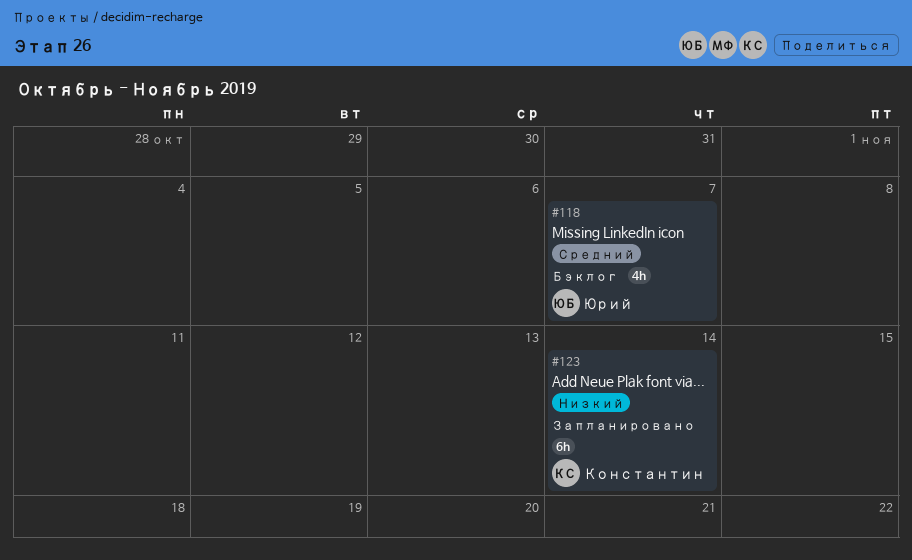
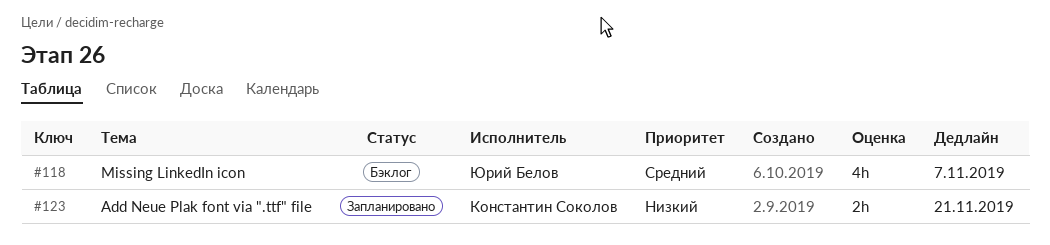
#123, estimate: 6h -> 2h
#123, due: Nov 14 -> Nov 21

